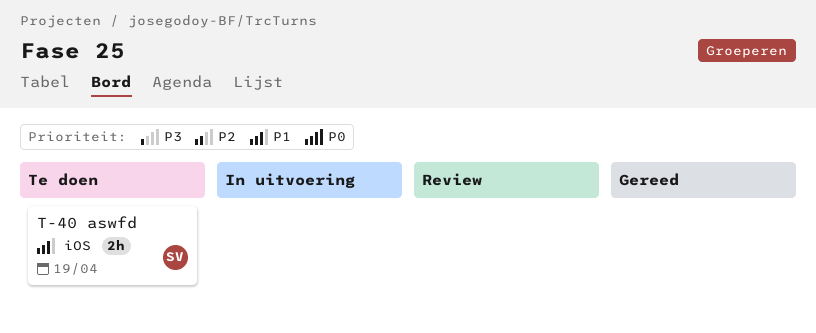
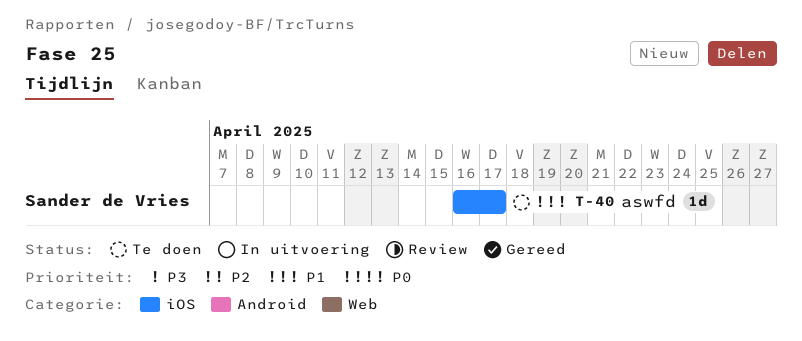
T-40, estimate: 2h -> 1d
T-40, due: Apr 19 -> Apr 17

